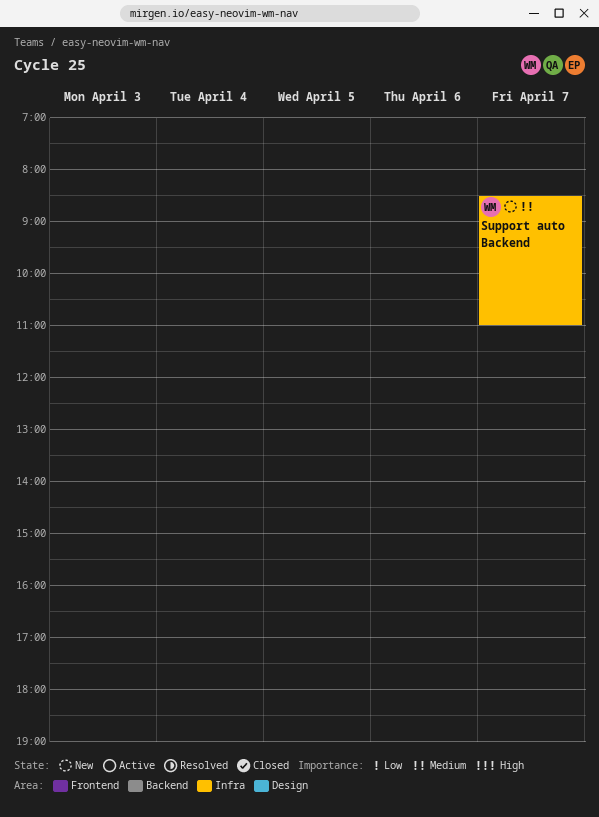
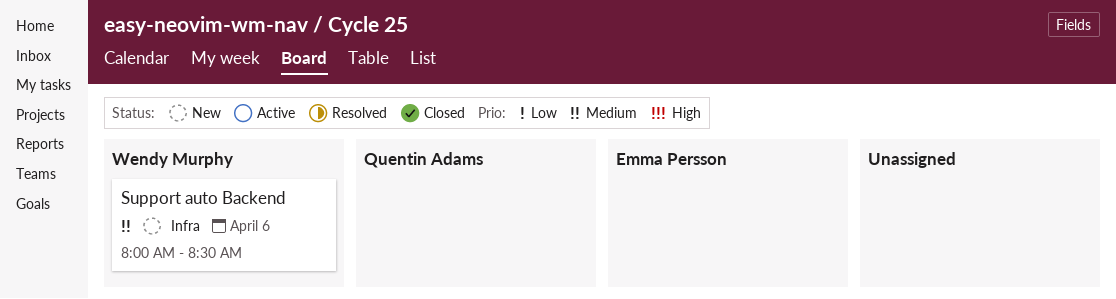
Support auto Backend, day: Apr 7 -> Apr 6
Support auto Backend, begins: 08:30 -> 08:00
Support auto Backend, ends: 11:00 -> 08:30

